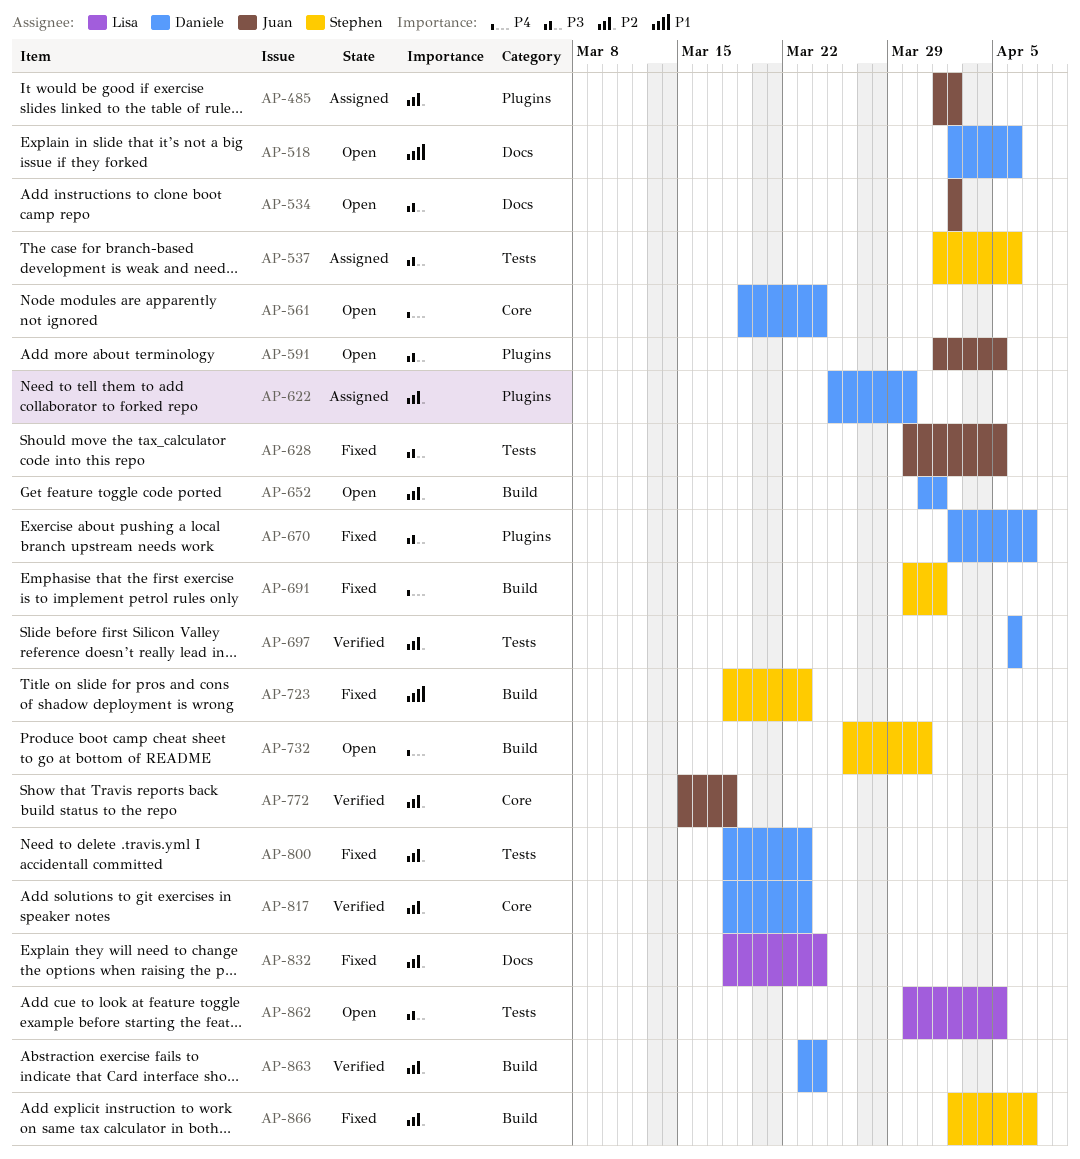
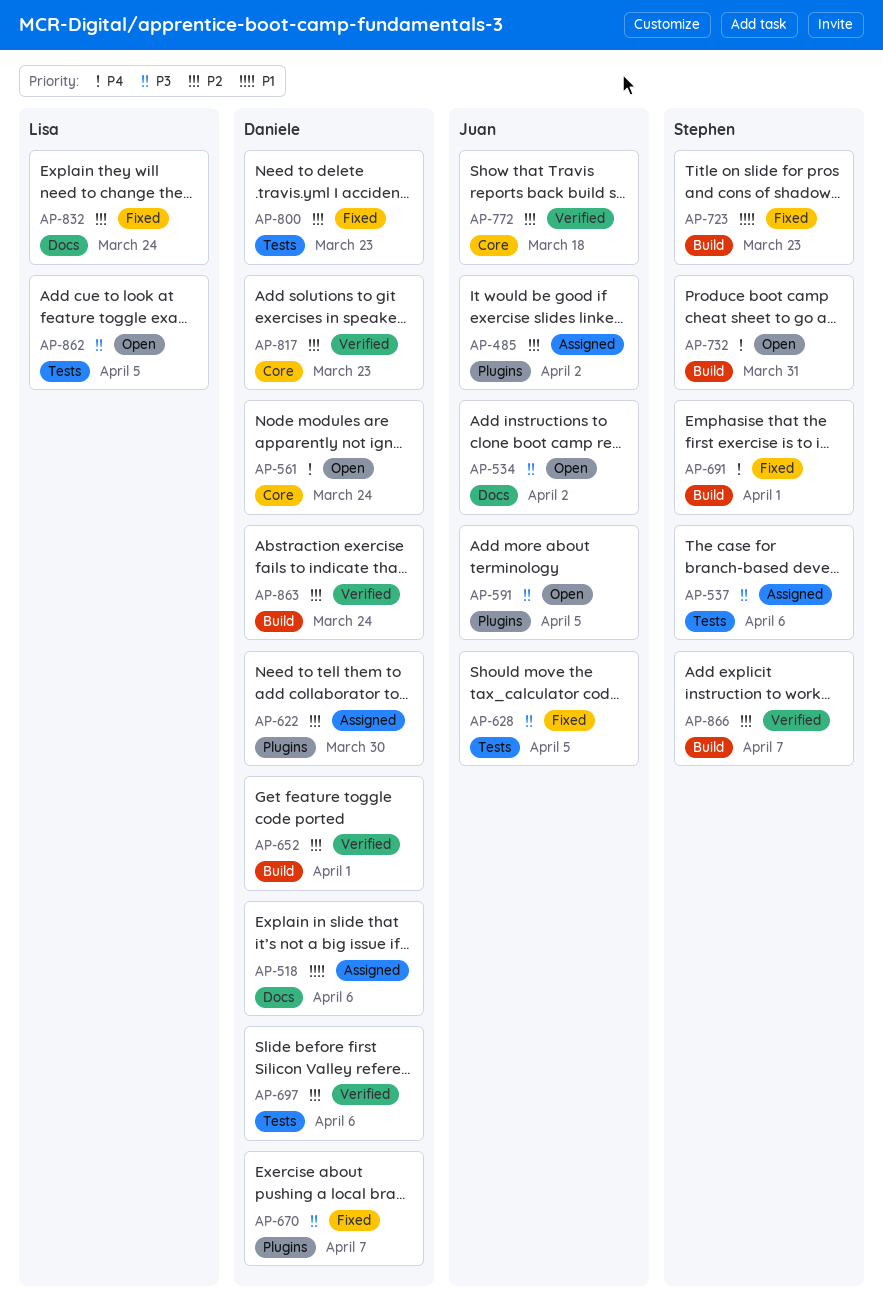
AP-518, status: Open -> Assigned
AP-652, status: Open -> Verified
AP-866, status: Fixed -> Verified

